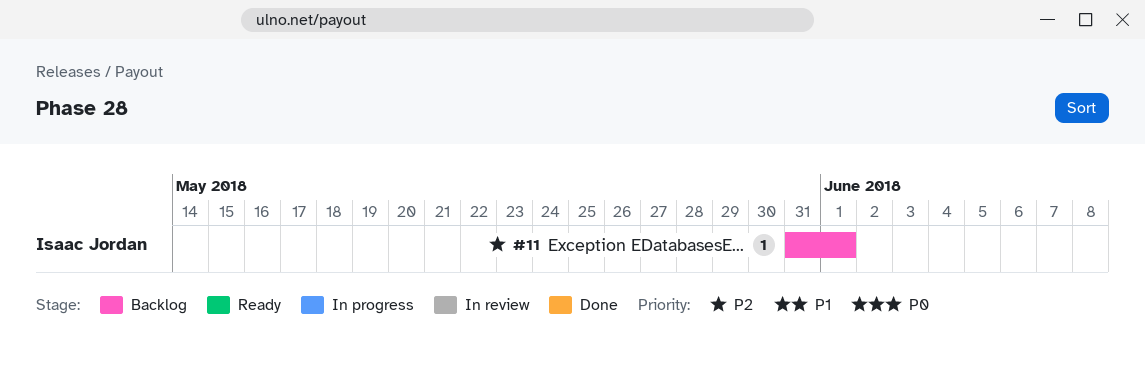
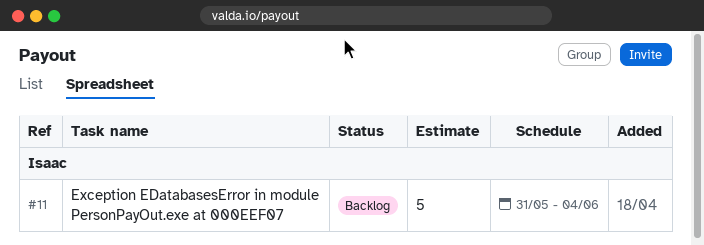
#11, estimate: 1 -> 5
#11, due: Jun 1 -> Jun 4

